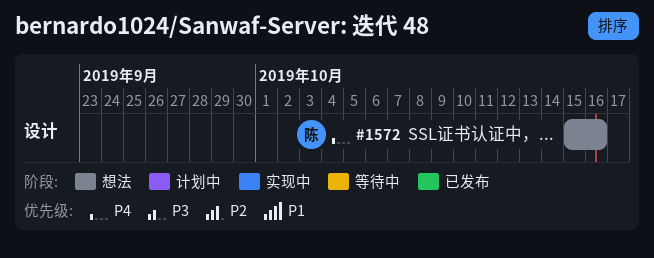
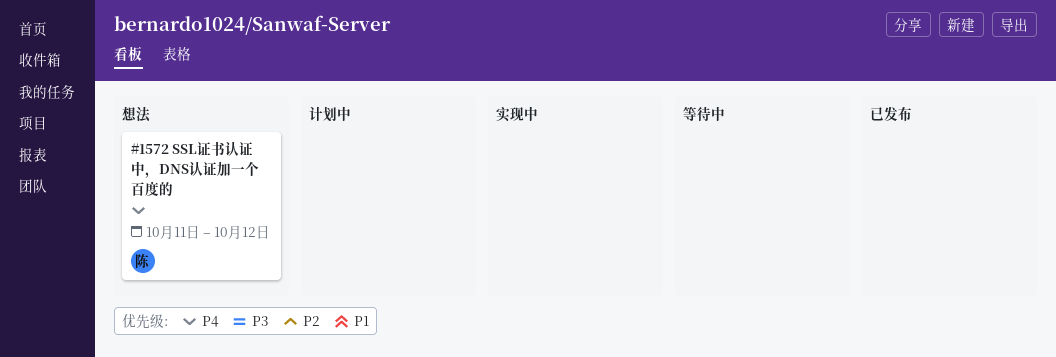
#1572, start: Oct 15 -> Oct 11
#1572, due: Oct 16 -> Oct 12

